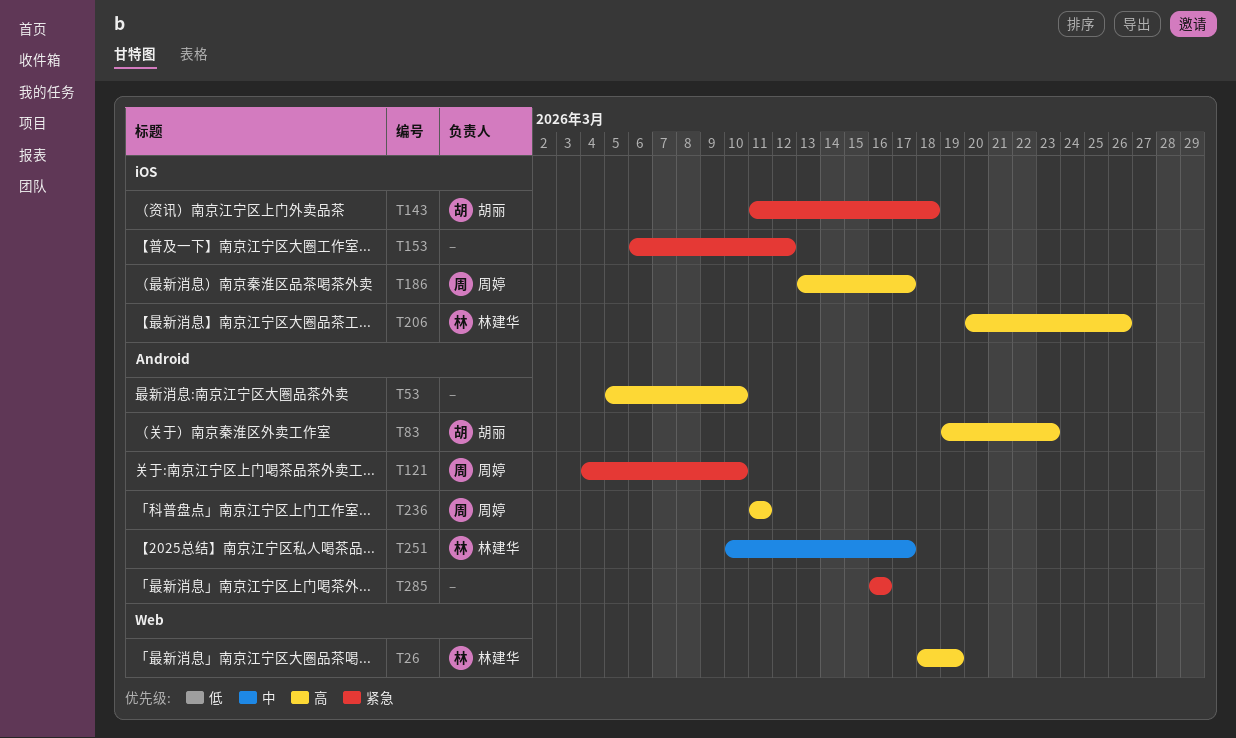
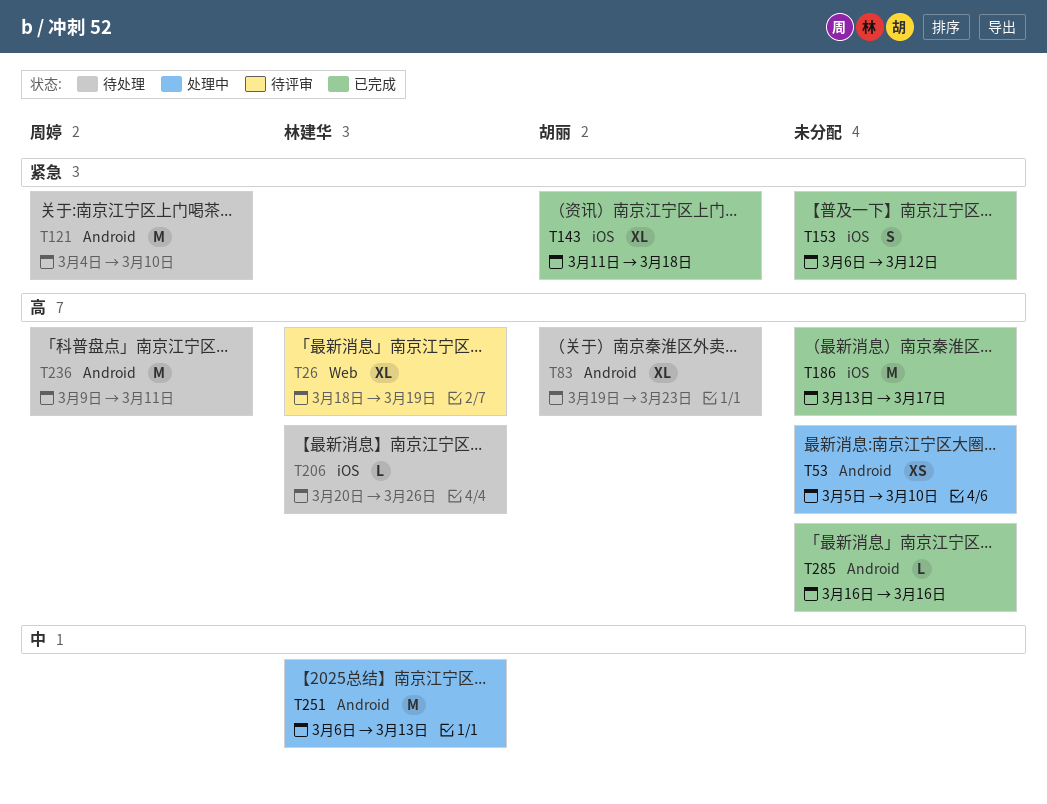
T186, owner: 周婷 -> none
T236, start: Mar 11 -> Mar 9
T251, start: Mar 10 -> Mar 6
T251, due: Mar 17 -> Mar 13
T285, priority: 紧急 -> 高

